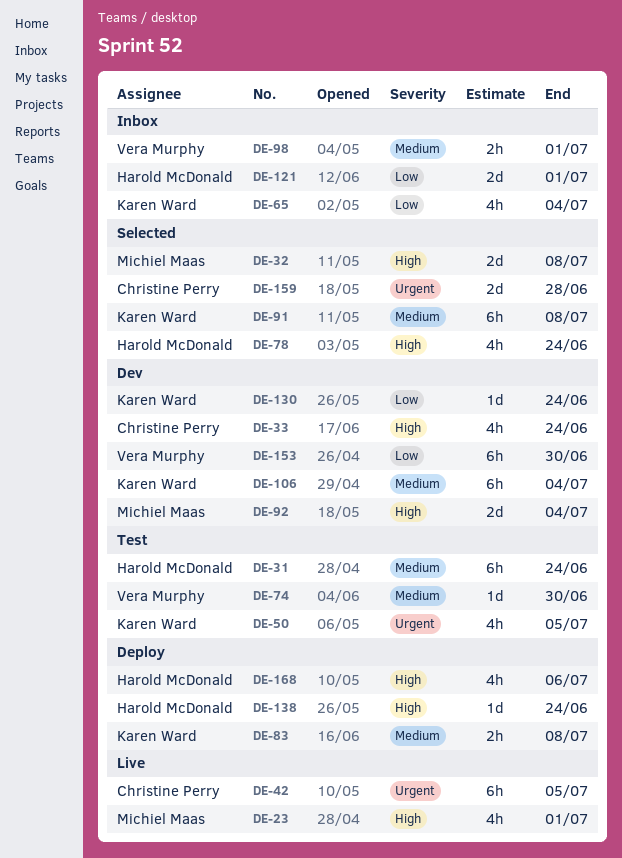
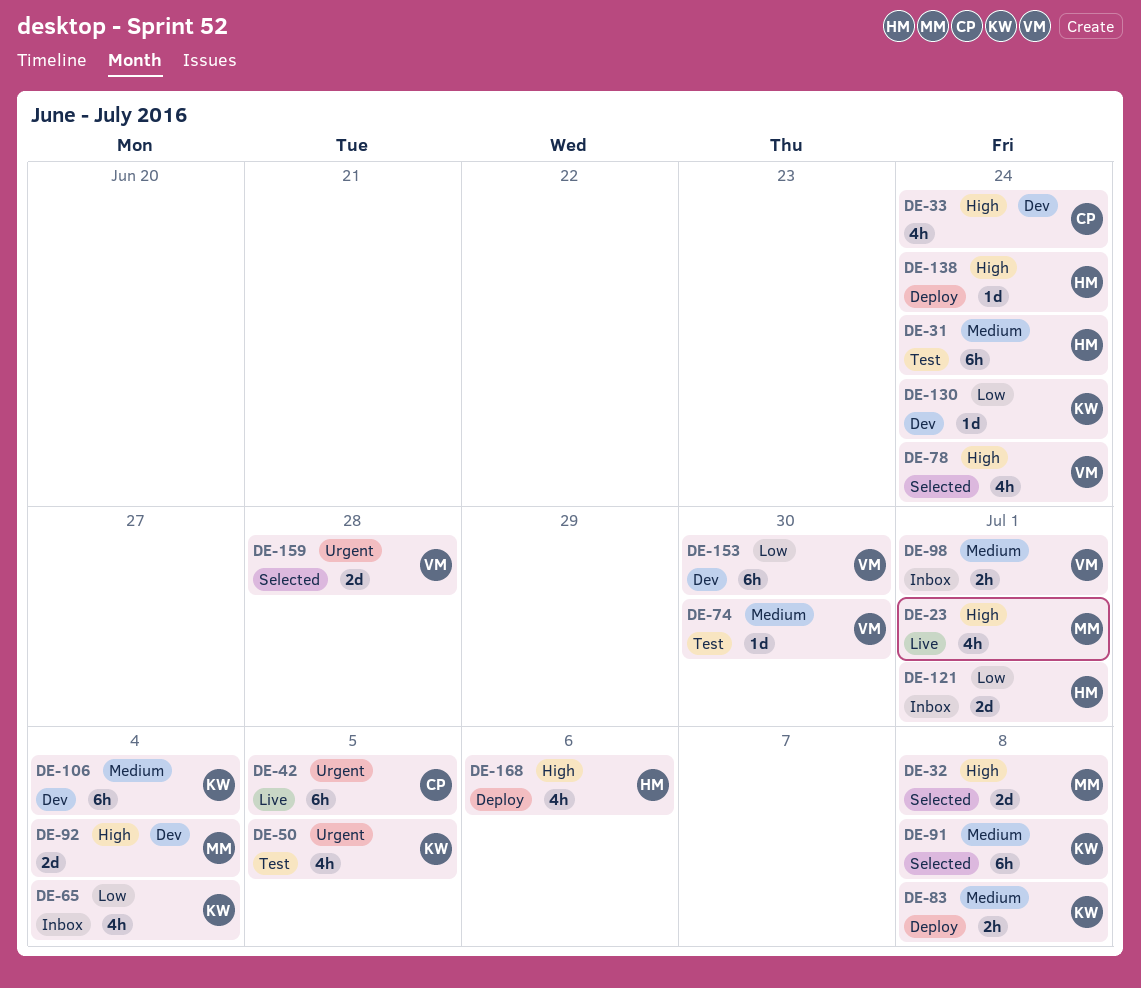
DE-78, owner: Harold McDonald -> Vera Murphy
DE-159, owner: Christine Perry -> Vera Murphy

